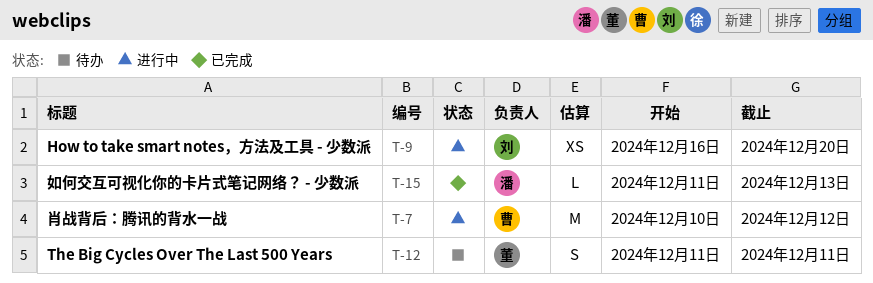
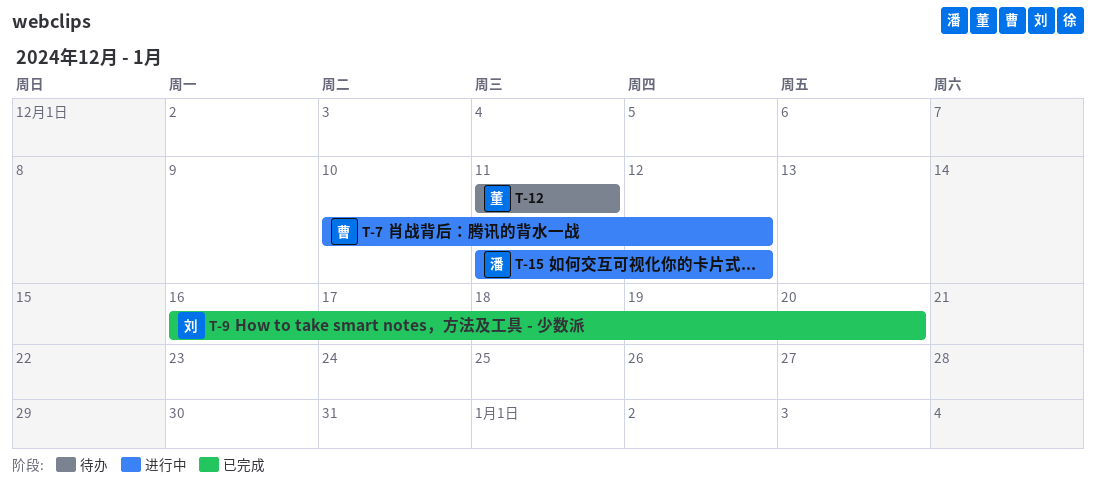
T-9, status: 进行中 -> 已完成
T-15, status: 已完成 -> 进行中
T-15, due: Dec 13 -> Dec 12

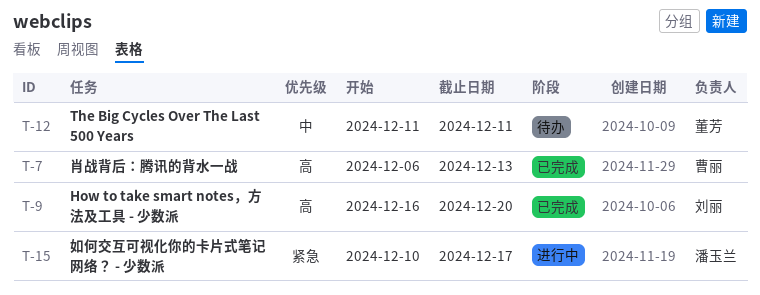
T-7, status: 进行中 -> 已完成
T-7, start: Dec 10 -> Dec 6
T-7, due: Dec 12 -> Dec 13
T-15, start: Dec 11 -> Dec 10
T-15, due: Dec 12 -> Dec 17

